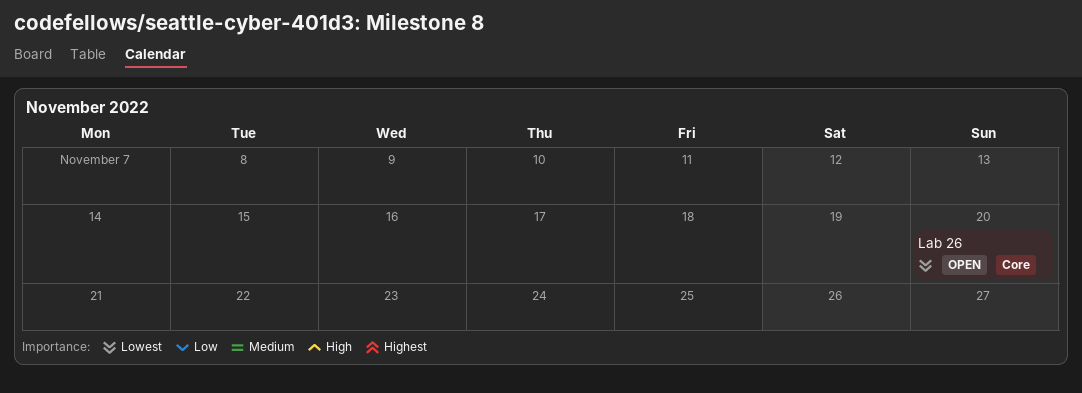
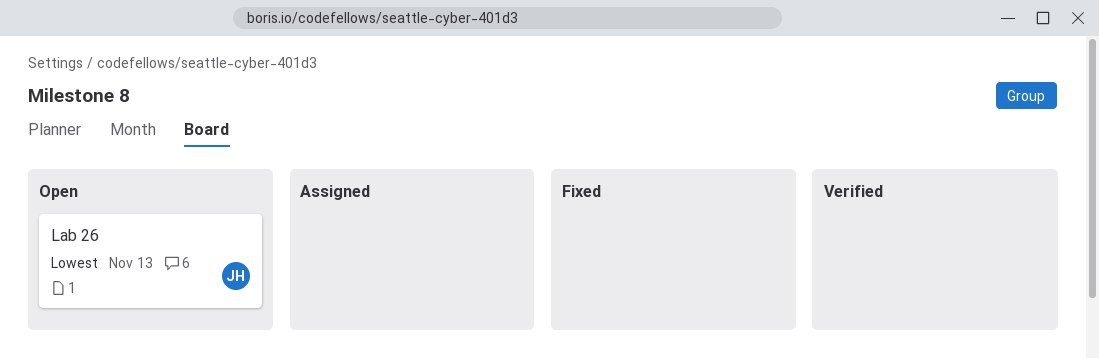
Lab 26, due: Nov 20 -> Nov 13

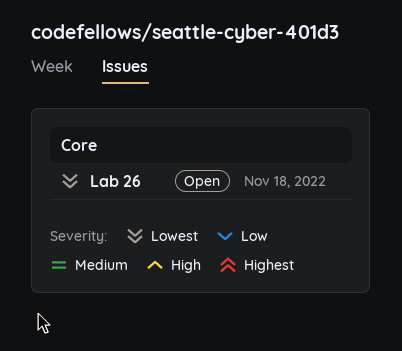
Lab 26, due: Nov 13 -> Nov 18

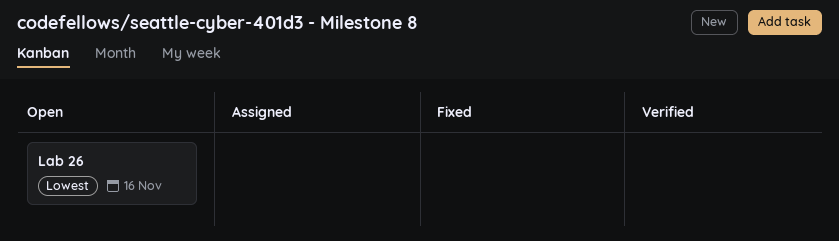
Lab 26, due: Nov 18 -> Nov 16

